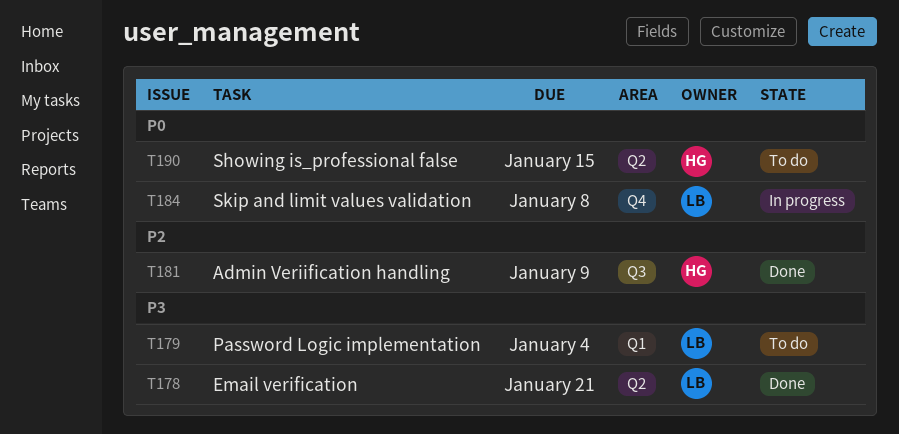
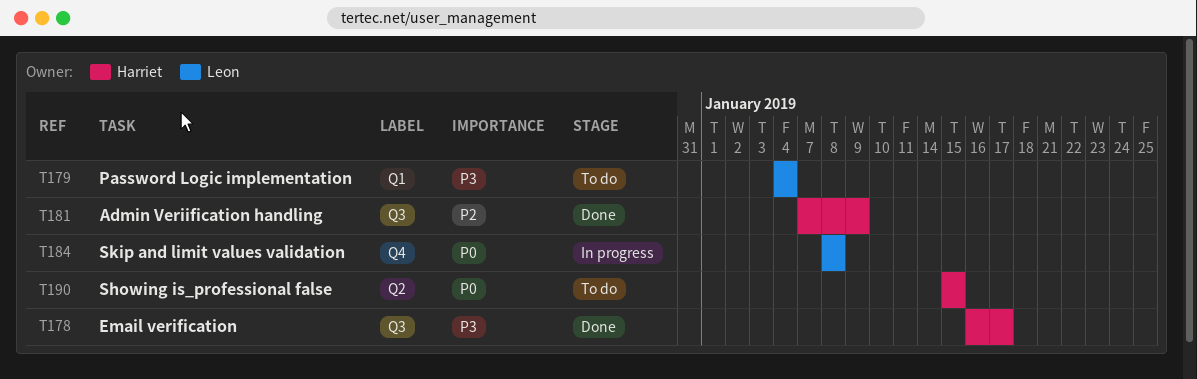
T178, owner: Leon -> Harriet
T178, label: Q2 -> Q3
T178, due: Jan 21 -> Jan 17

